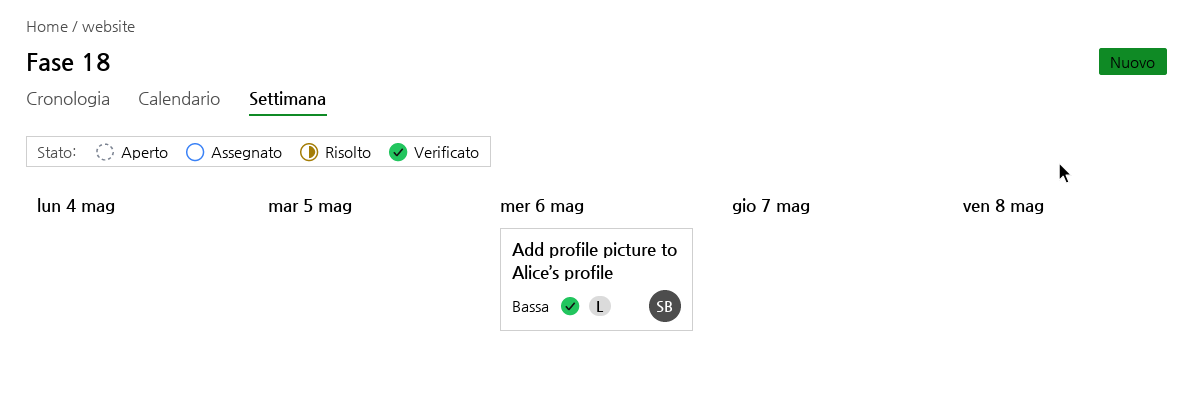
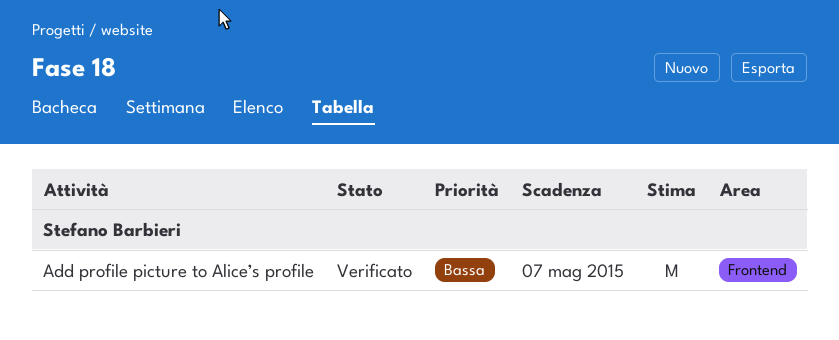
Add profile picture to Alice’s profile, estimate: L -> M
Add profile picture to Alice’s profile, due: May 6 -> May 7

